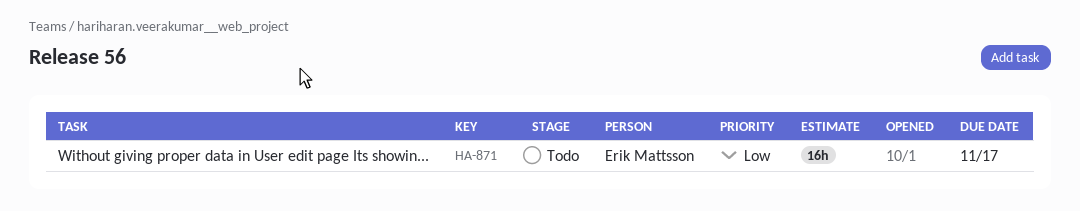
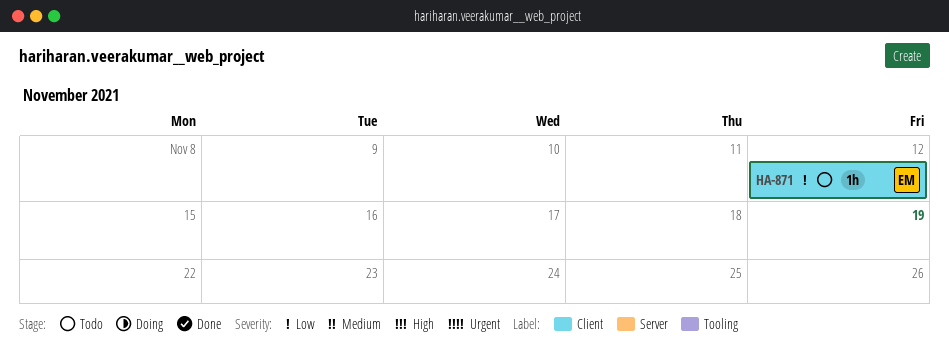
HA-871, estimate: 16h -> 1h
HA-871, due: Nov 17 -> Nov 12

